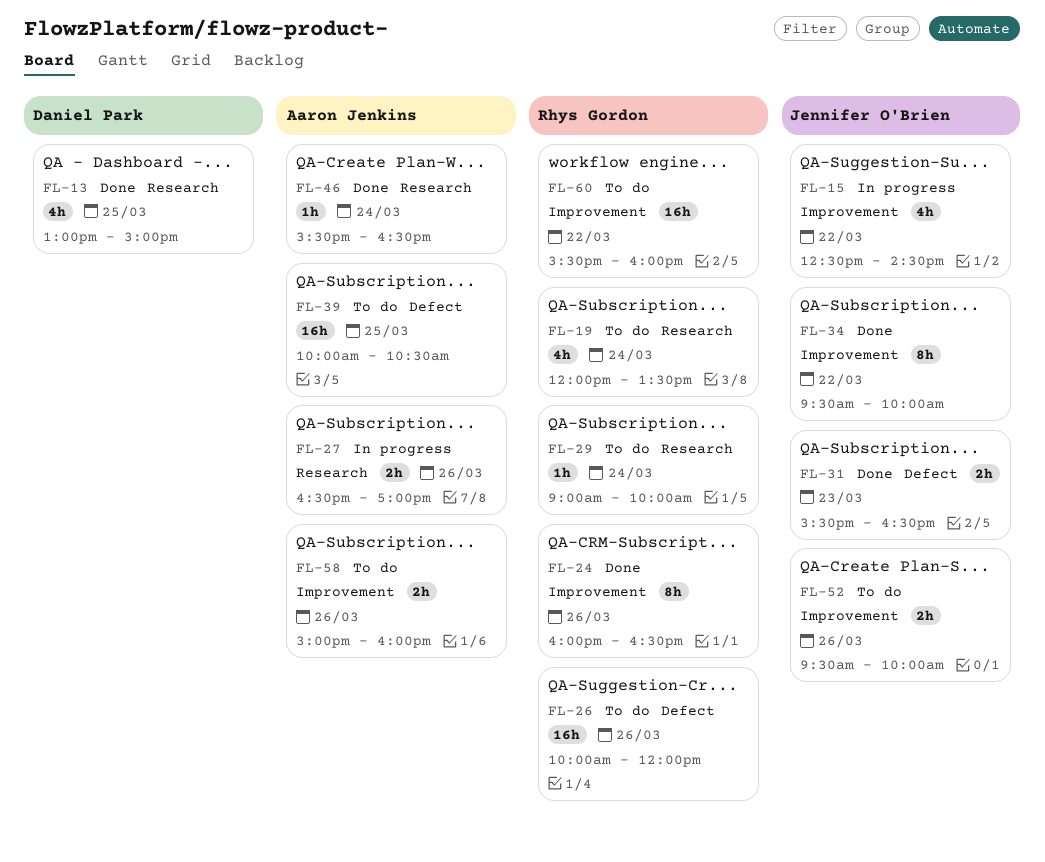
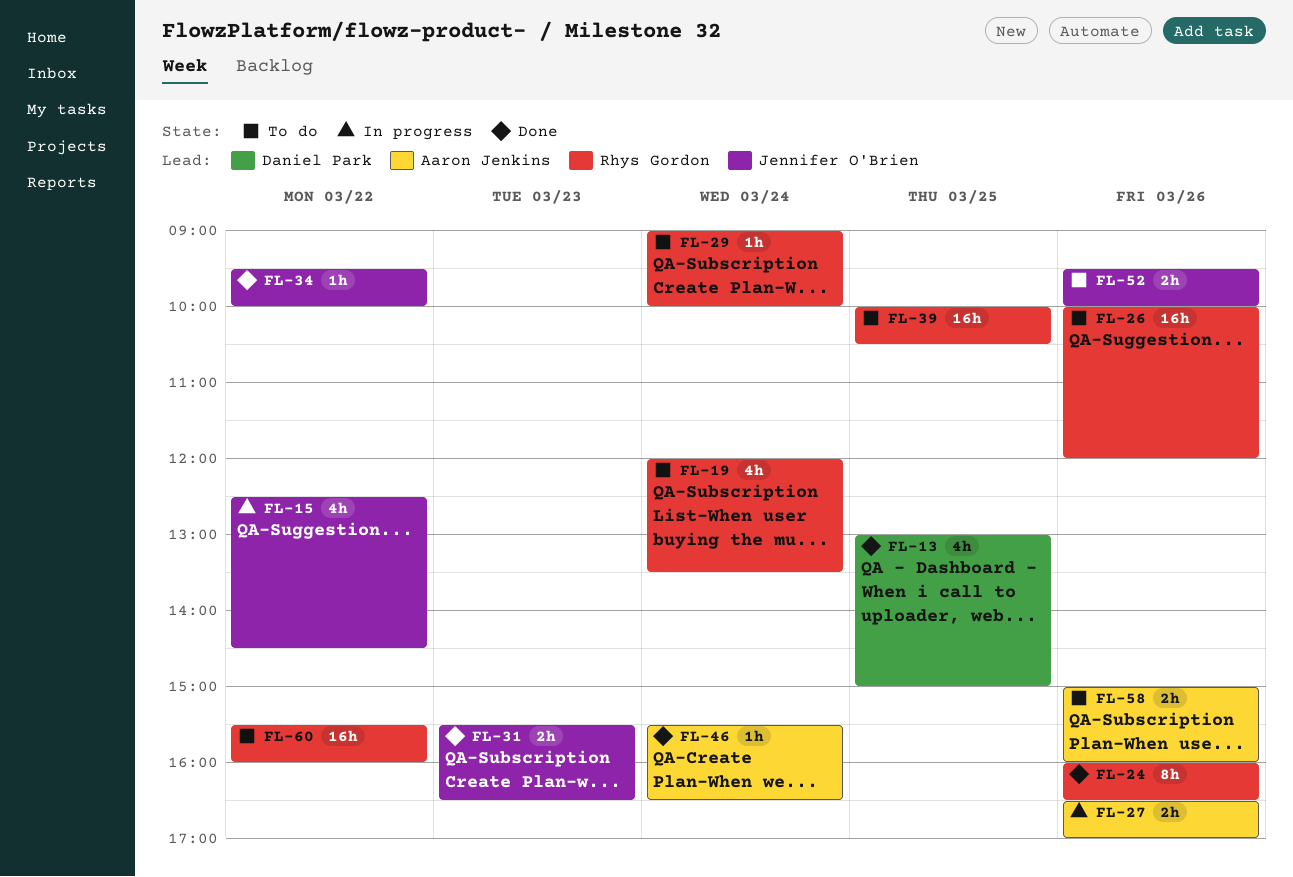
FL-34, estimate: 8h -> 1h
FL-39, owner: Aaron Jenkins -> Rhys Gordon

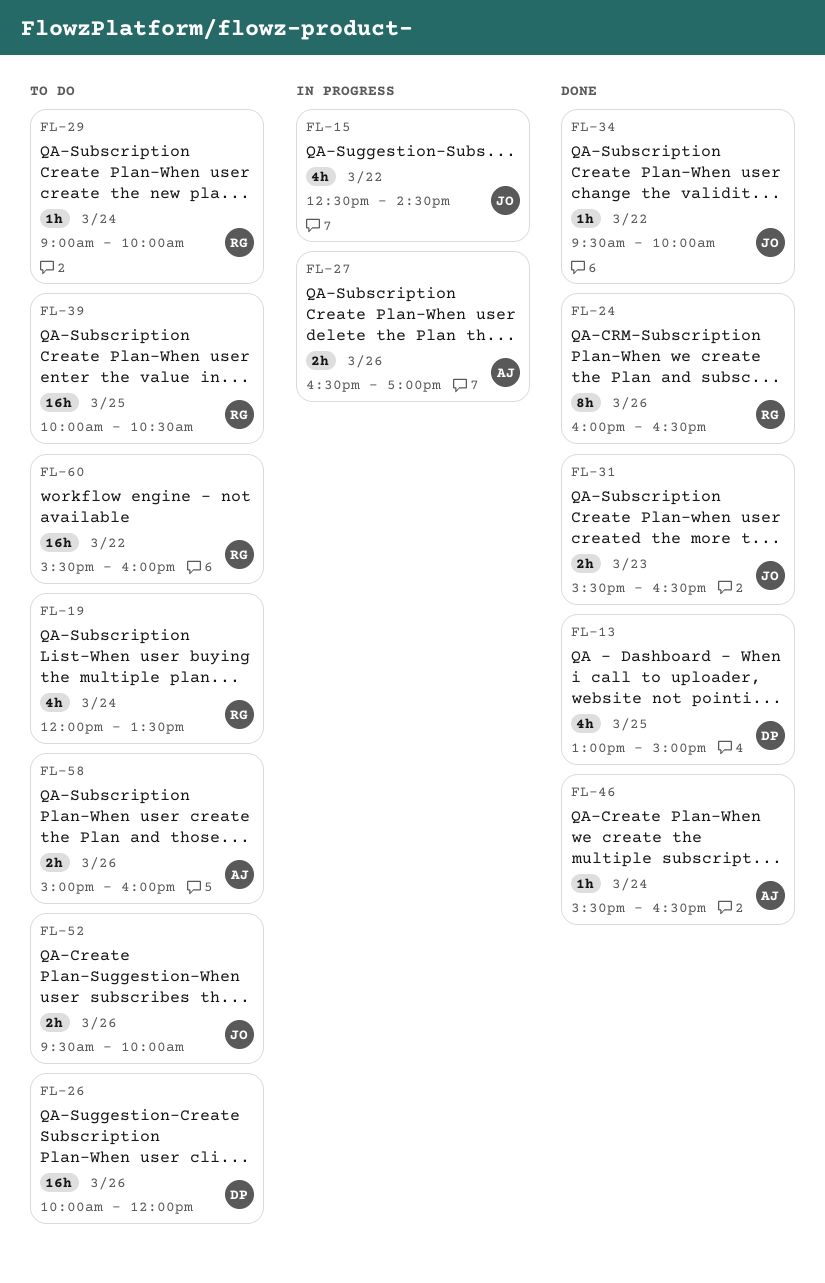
FL-26, owner: Rhys Gordon -> Daniel Park

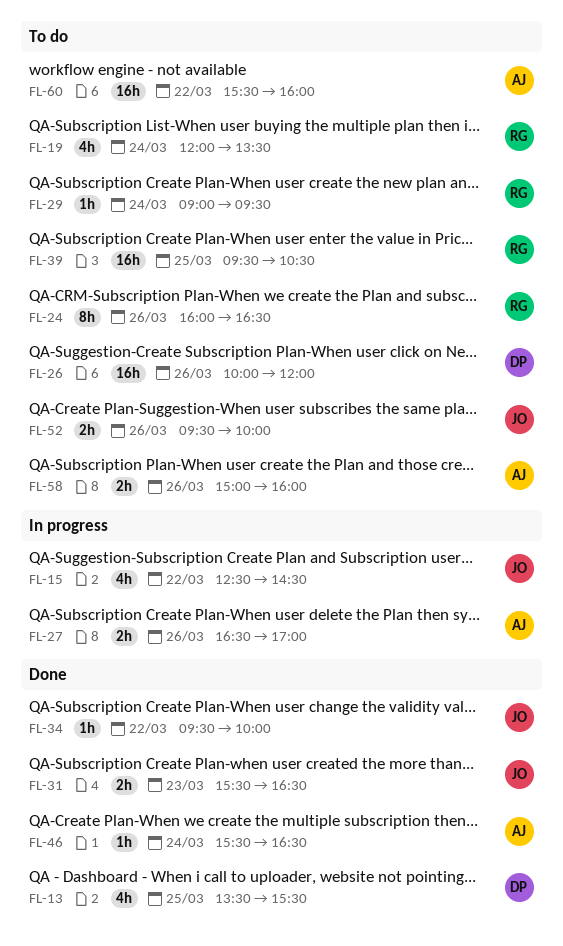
FL-13, begins: 13:00 -> 13:30
FL-13, ends: 15:00 -> 15:30
FL-24, status: Done -> To do
FL-29, ends: 10:00 -> 09:30
FL-39, begins: 10:00 -> 09:30
FL-60, owner: RG -> AJ

